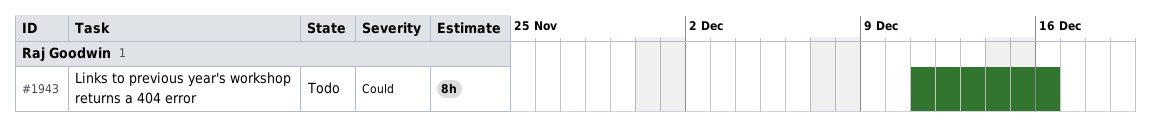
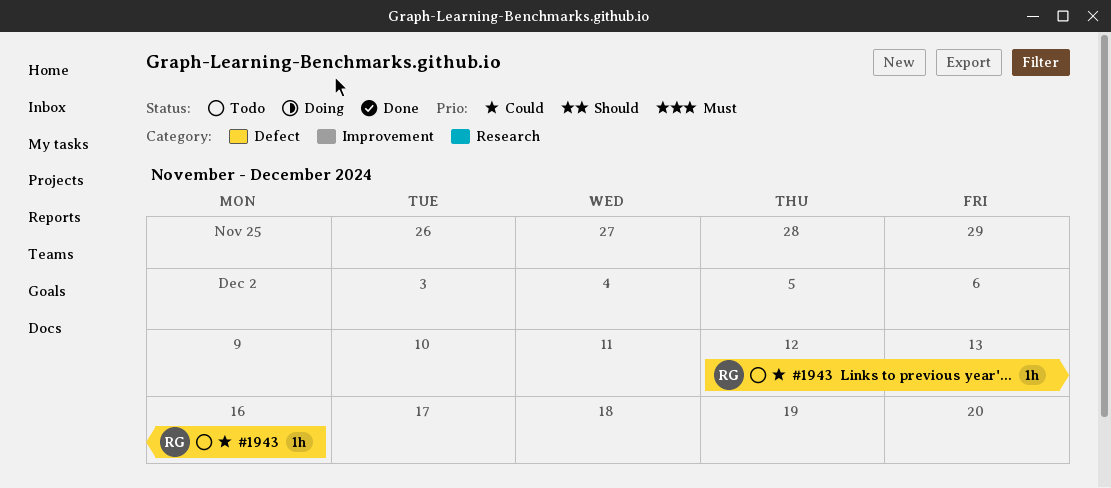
#1943, estimate: 8h -> 1h
#1943, start: Dec 11 -> Dec 12

